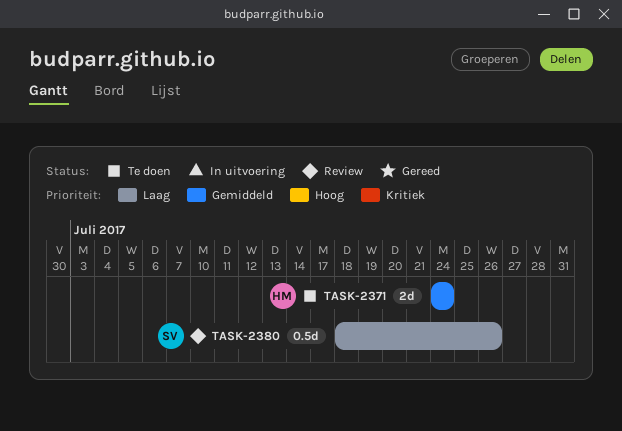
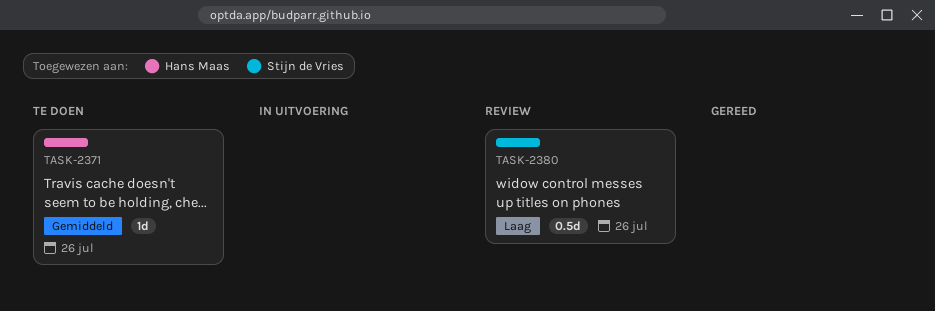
TASK-2371, estimate: 2d -> 1d
TASK-2371, due: Jul 24 -> Jul 26

